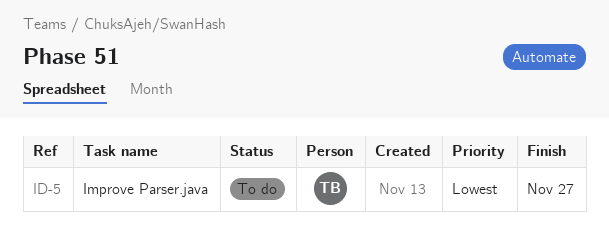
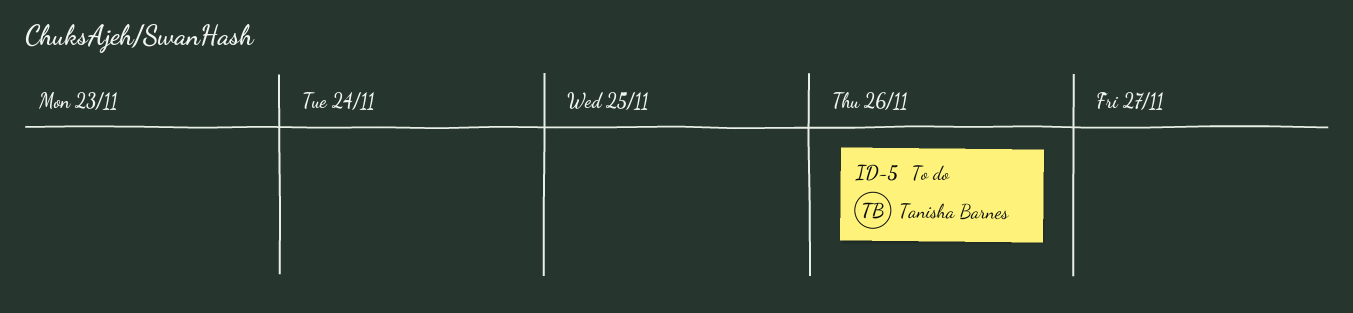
ID-5, due: Nov 27 -> Nov 26

